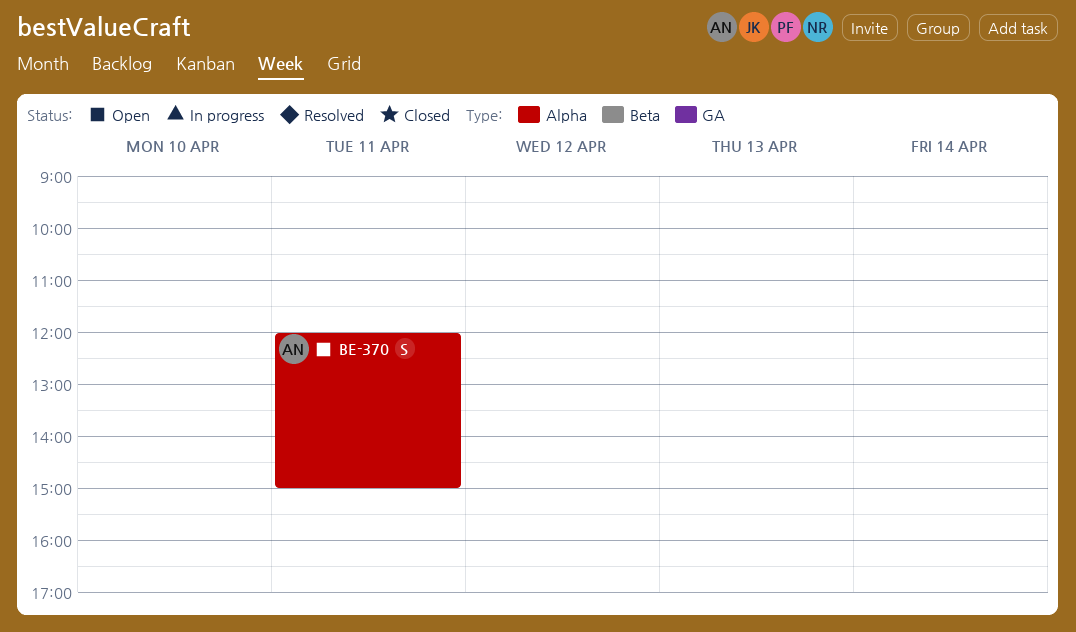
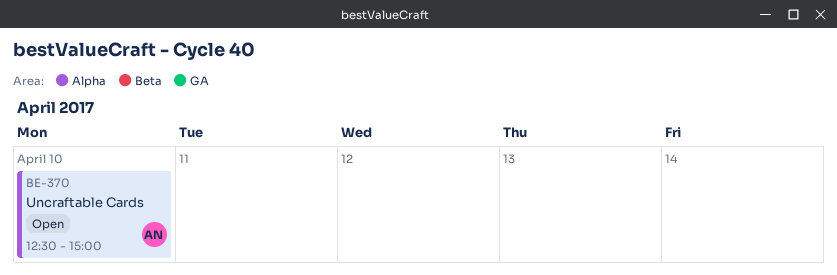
BE-370, day: Apr 11 -> Apr 10
BE-370, begins: 12:00 -> 12:30

